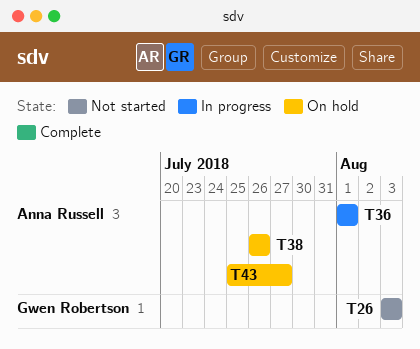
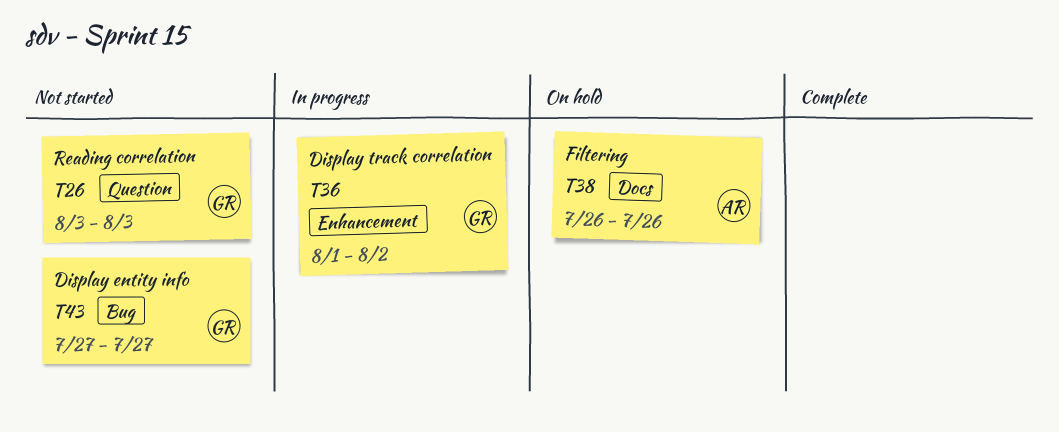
T36, owner: Anna Russell -> Gwen Robertson
T36, due: Aug 1 -> Aug 2
T43, status: On hold -> Not started
T43, owner: Anna Russell -> Gwen Robertson
T43, start: Jul 25 -> Jul 27

